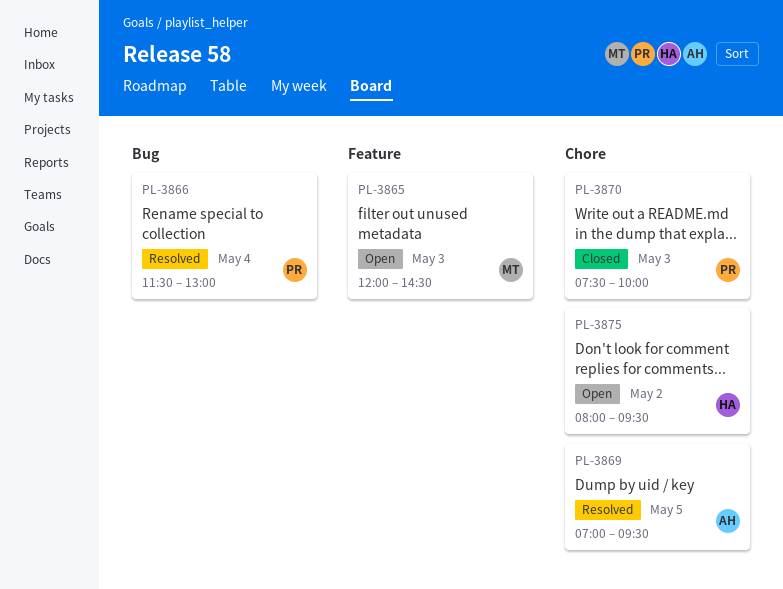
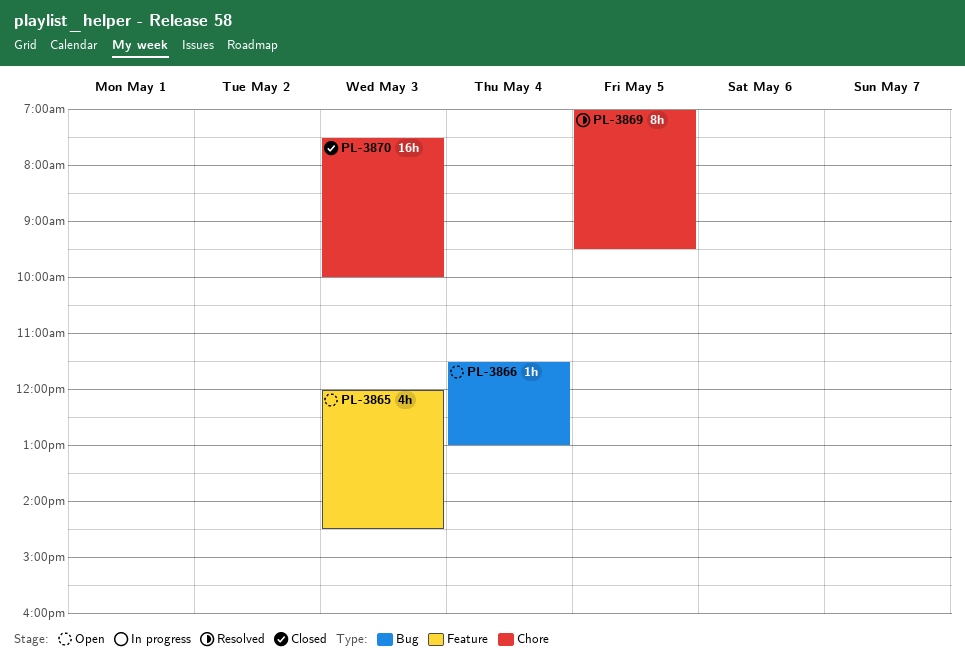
PL-3866, status: Resolved -> Open
PL-3875: present -> none

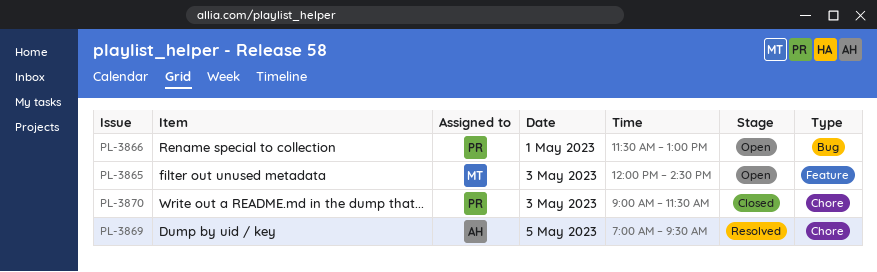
PL-3866, day: May 4 -> May 1
PL-3870, begins: 07:30 -> 09:00
PL-3870, ends: 10:00 -> 11:30

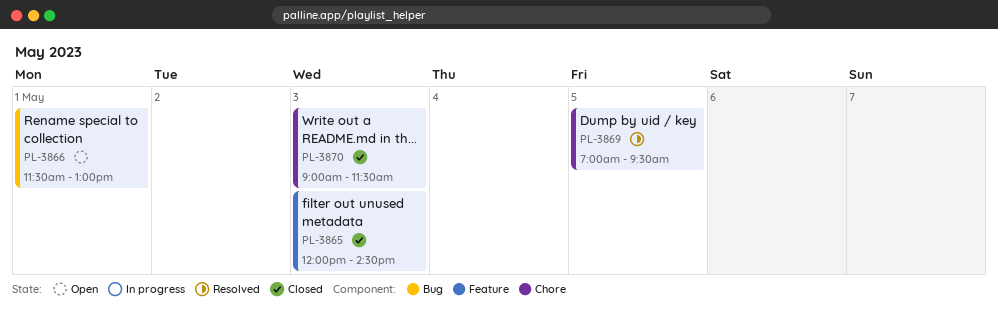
PL-3865, status: Open -> Closed

